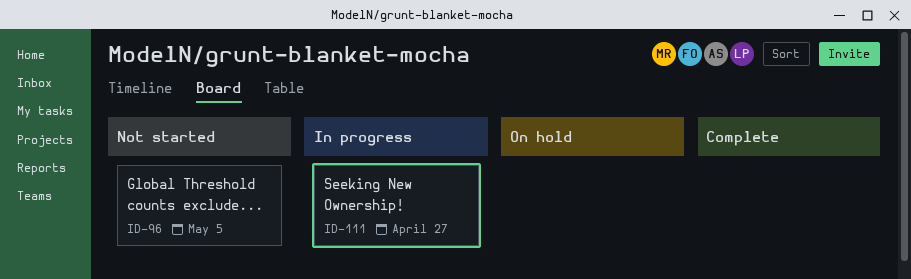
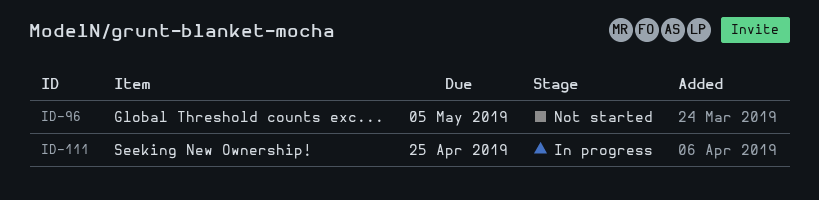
ID-111, due: Apr 27 -> Apr 25

